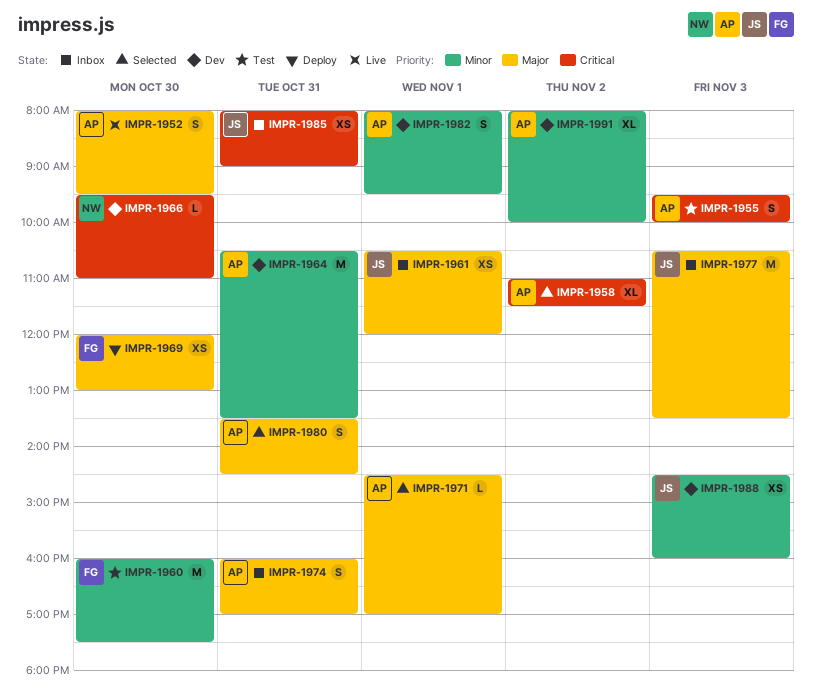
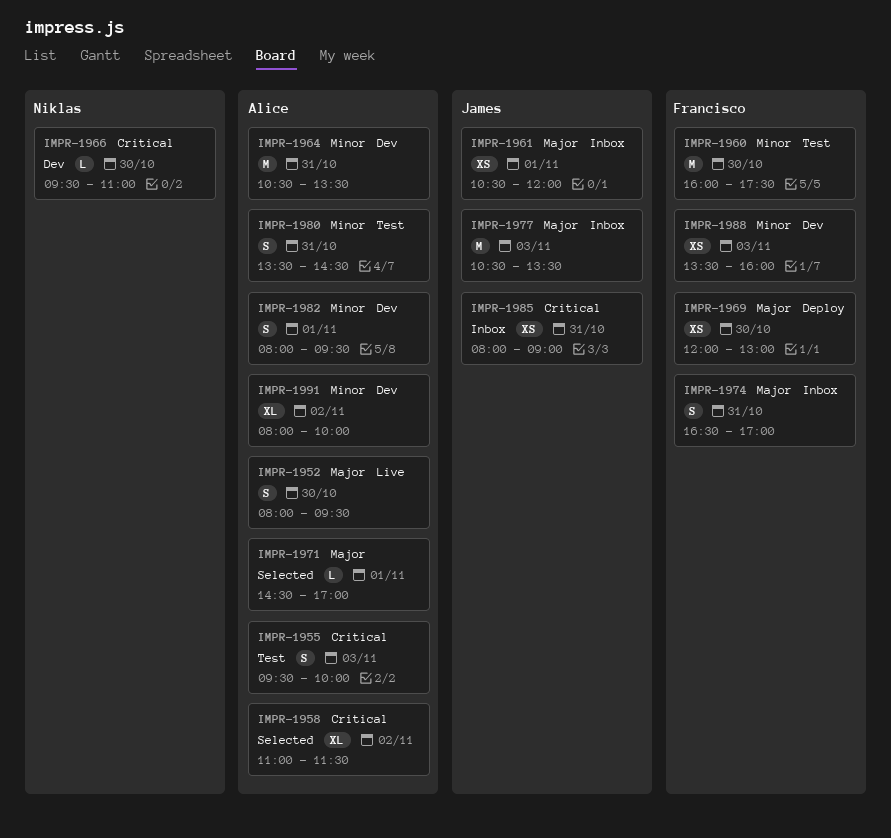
IMPR-1974, owner: Alice -> Francisco
IMPR-1974, begins: 16:00 -> 16:30
IMPR-1980, status: Selected -> Test
IMPR-1980, priority: Major -> Minor
IMPR-1988, owner: James -> Francisco
IMPR-1988, begins: 14:30 -> 13:30

